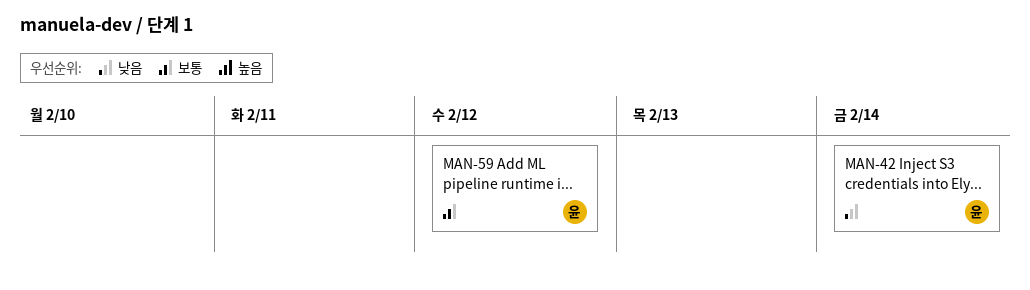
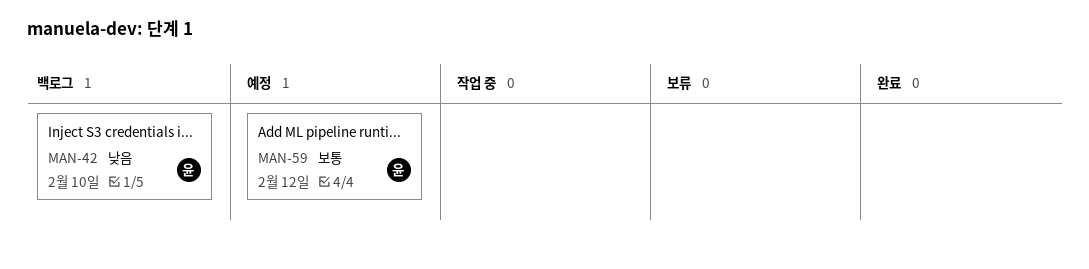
MAN-42, due: Feb 14 -> Feb 10

